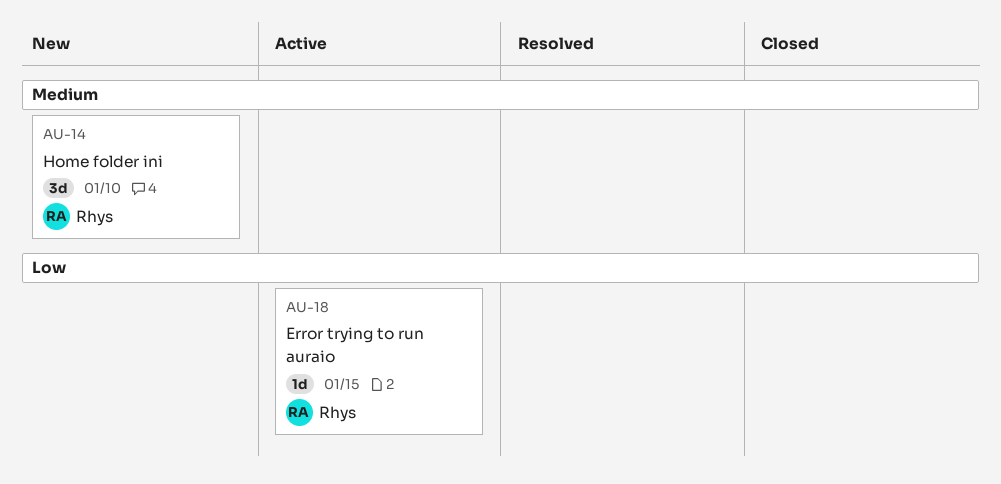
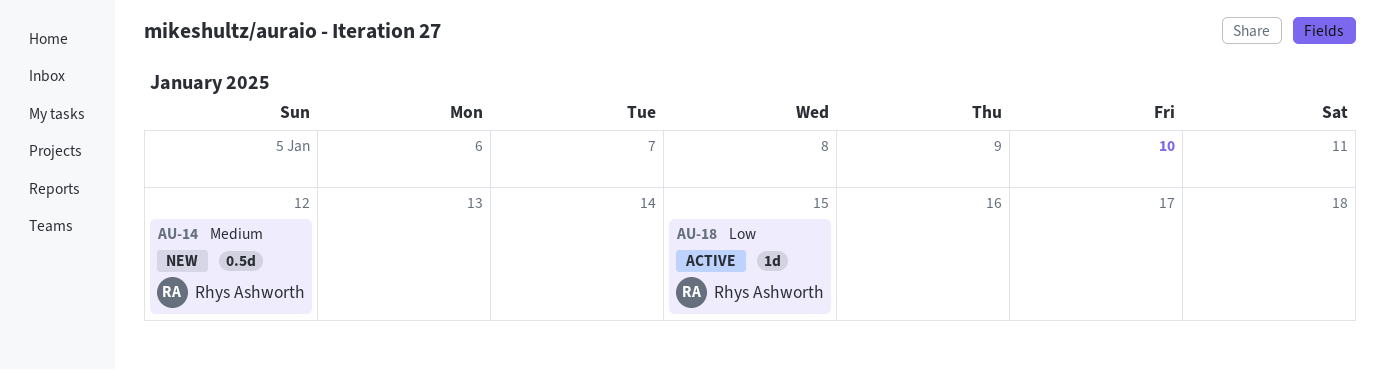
AU-14, estimate: 3d -> 0.5d
AU-14, due: Jan 10 -> Jan 12

